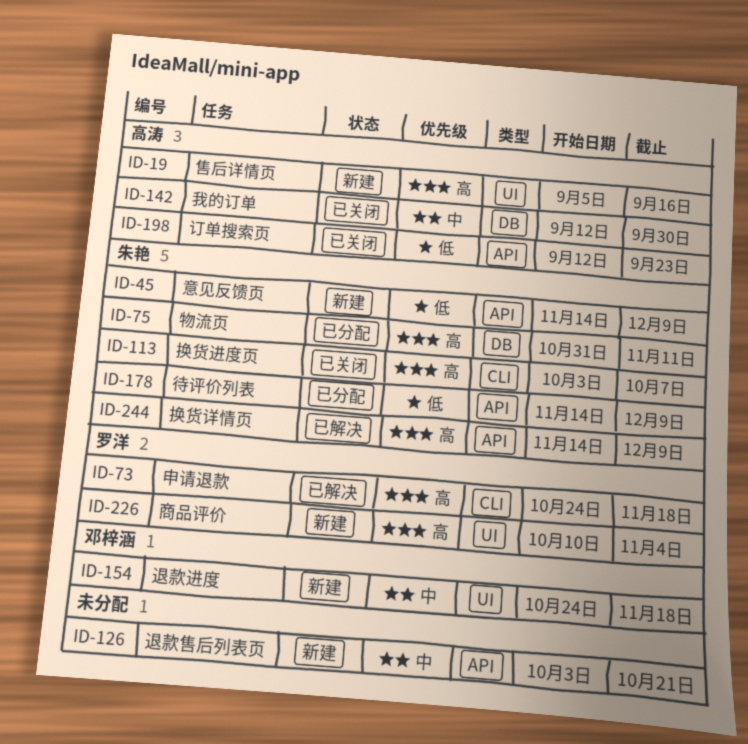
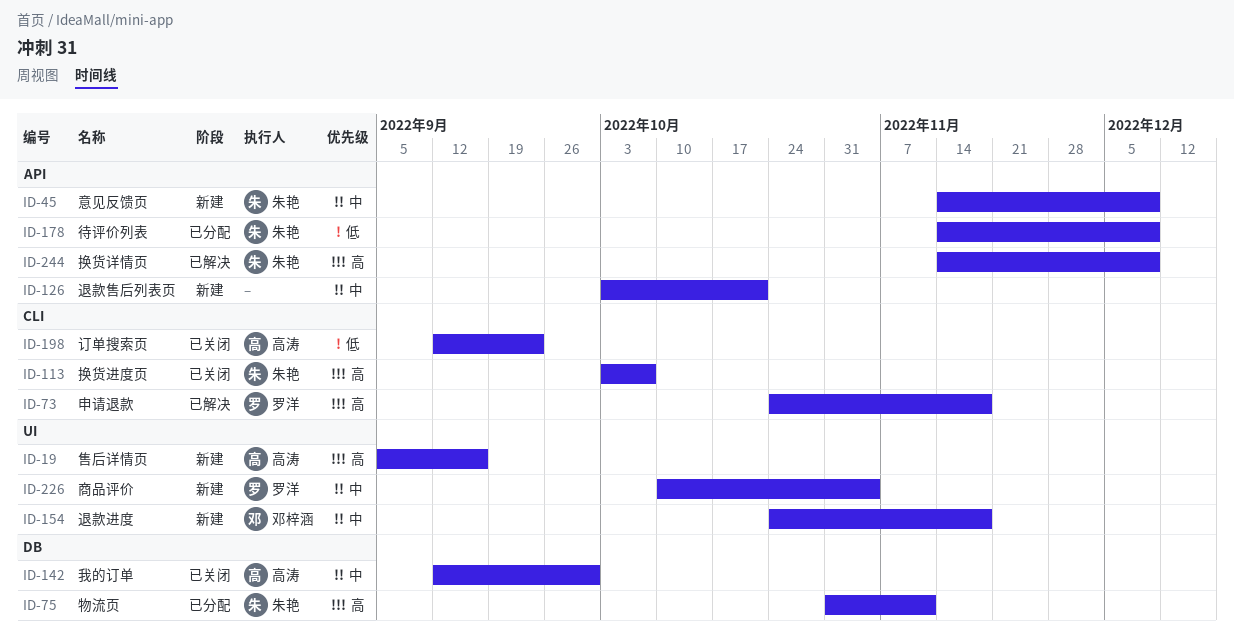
ID-45, priority: 低 -> 中
ID-198, label: API -> CLI
ID-226, priority: 高 -> 中

